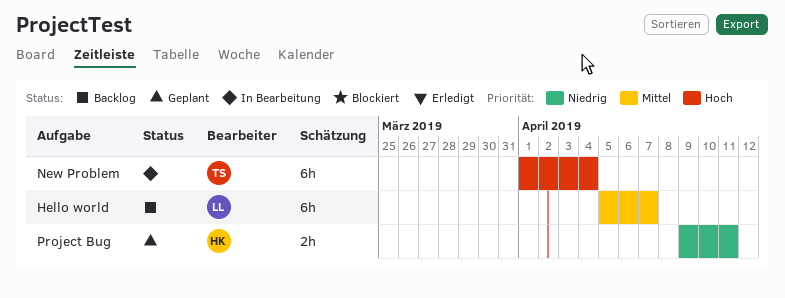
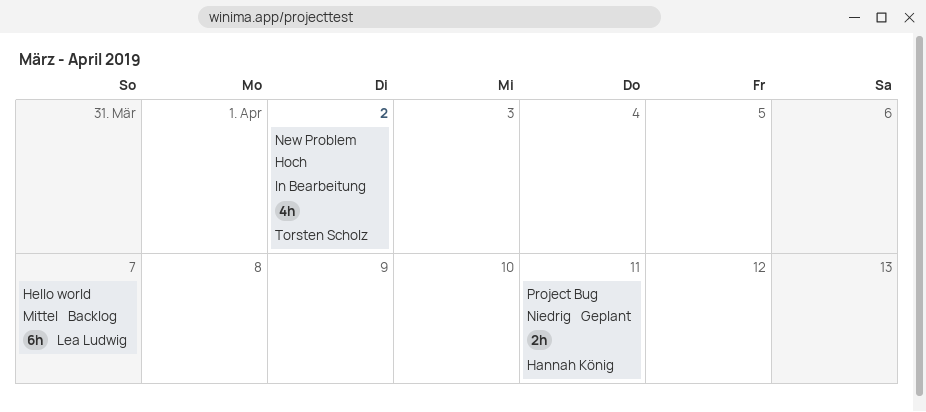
New Problem, estimate: 6h -> 4h
New Problem, due: Apr 4 -> Apr 2

